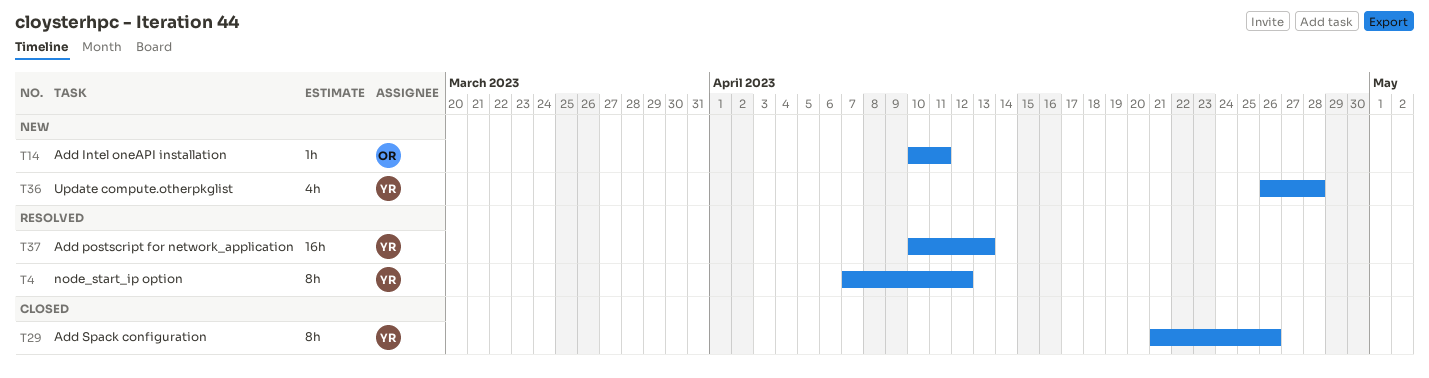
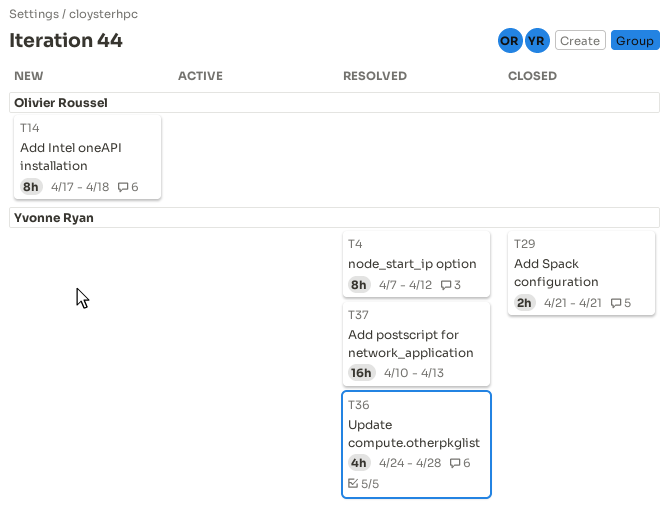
T14, estimate: 1h -> 8h
T14, start: Apr 10 -> Apr 17
T14, due: Apr 11 -> Apr 18
T29, estimate: 8h -> 2h
T29, due: Apr 26 -> Apr 21
T36, status: New -> Resolved
T36, start: Apr 26 -> Apr 24

